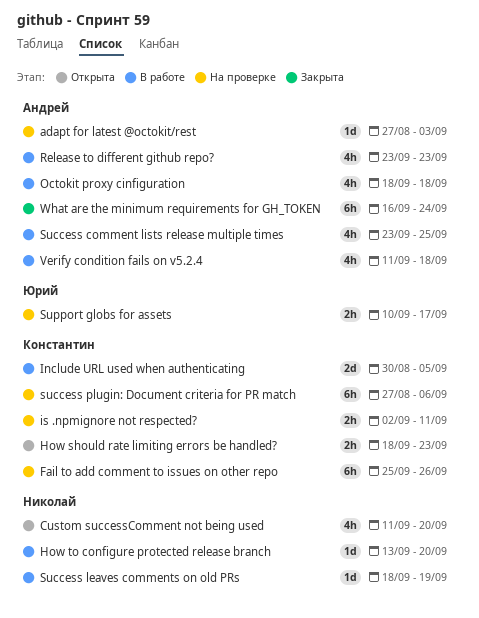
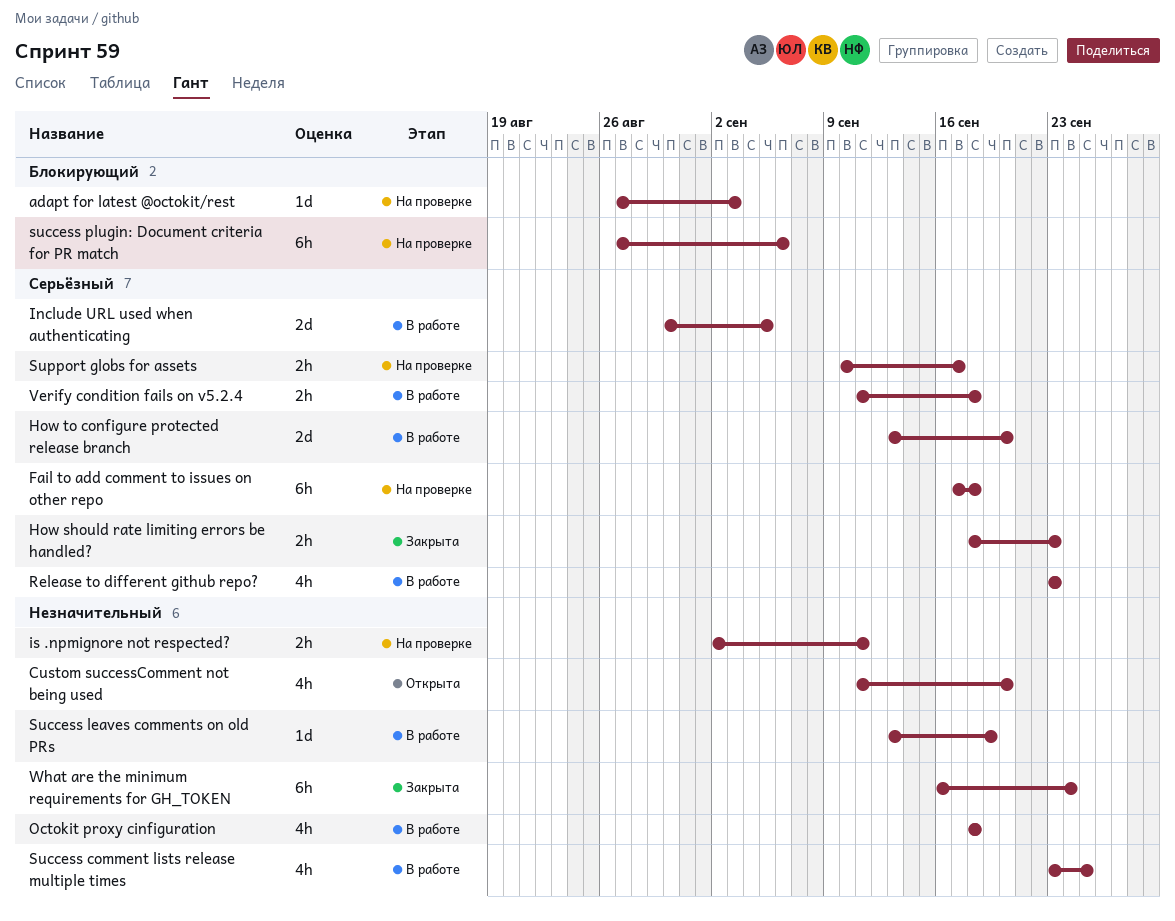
Fail to add comment to issues on other repo, start: Sep 25 -> Sep 17
Fail to add comment to issues on other repo, due: Sep 26 -> Sep 18
How should rate limiting errors be handled?, status: Открыта -> Закрыта
How to configure protected release branch, estimate: 1d -> 2d
Success leaves comments on old PRs, start: Sep 18 -> Sep 13
Verify condition fails on v5.2.4, estimate: 4h -> 2h

